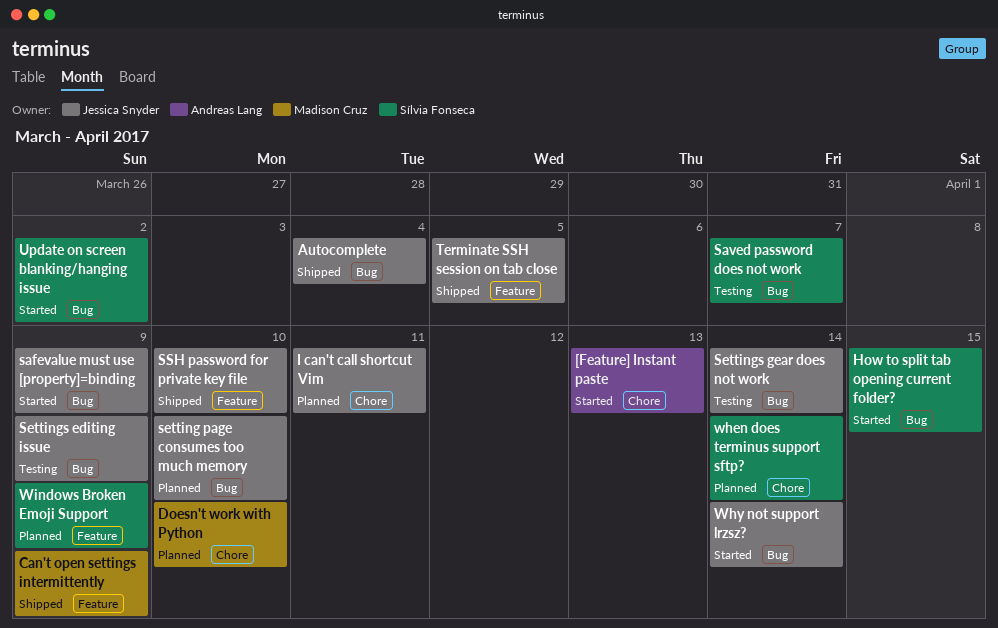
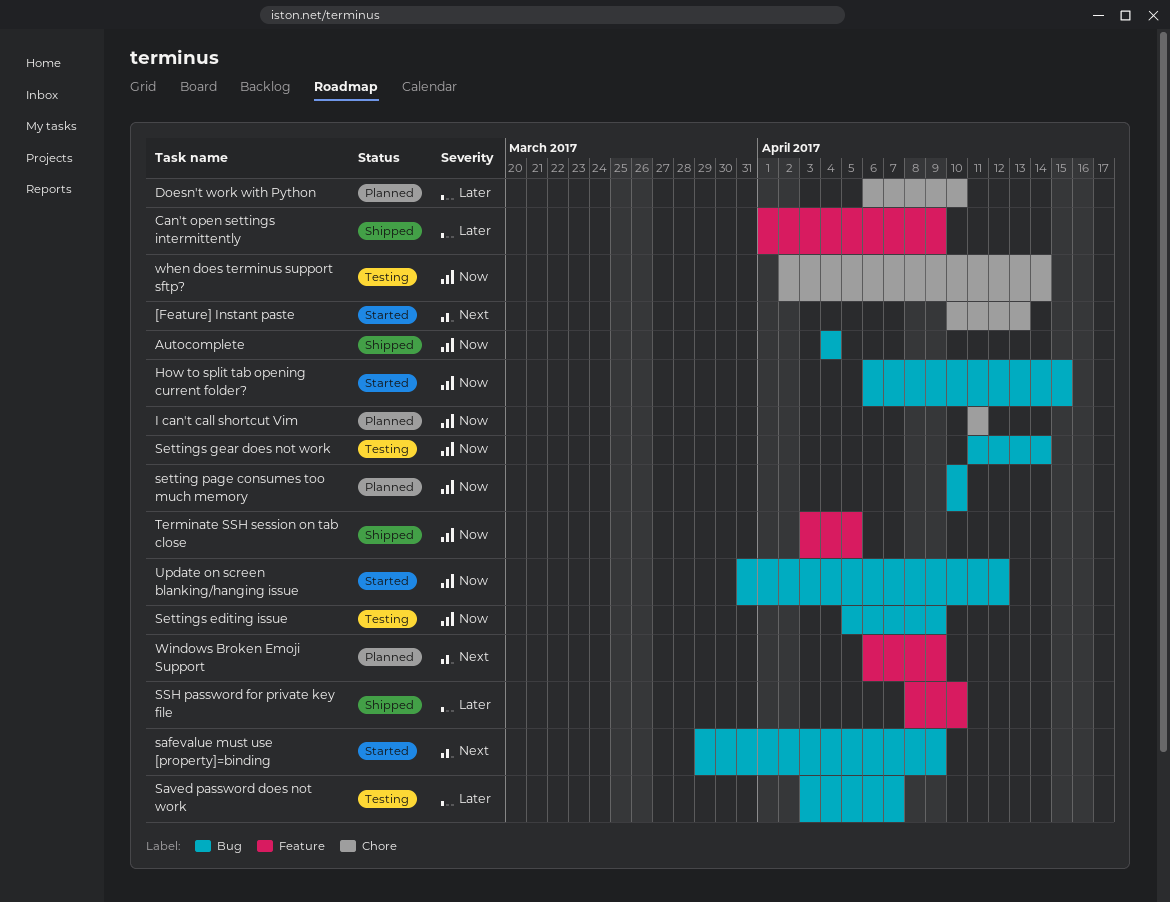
Update on screen blanking/hanging issue, due: Apr 2 -> Apr 12
when does terminus support sftp?, status: Planned -> Testing
Why not support lrzsz?: present -> none

